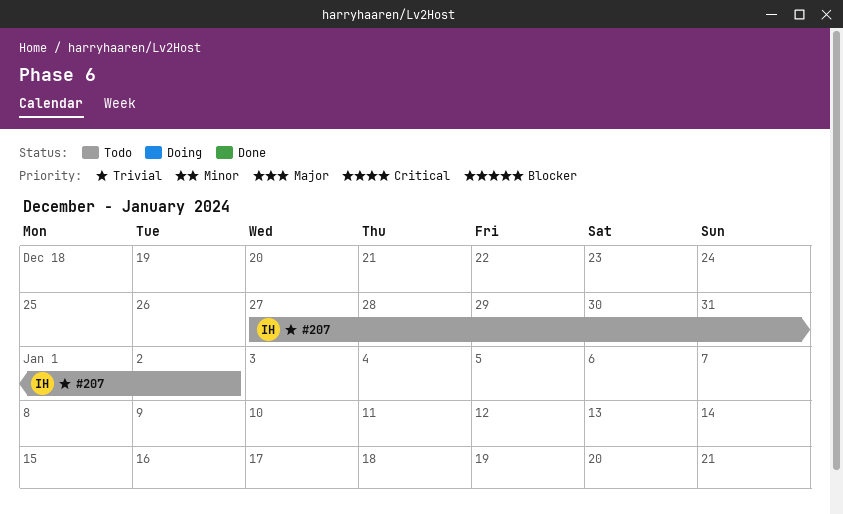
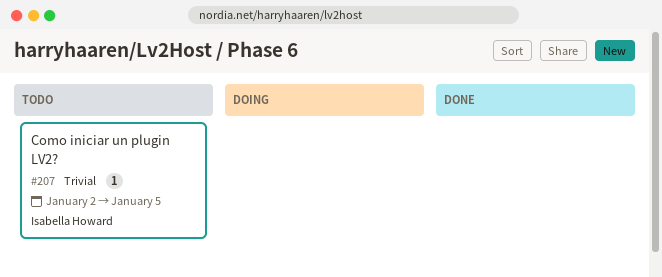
#207, start: Dec 27 -> Jan 2
#207, due: Jan 2 -> Jan 5

